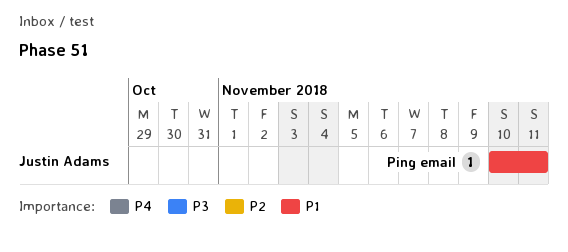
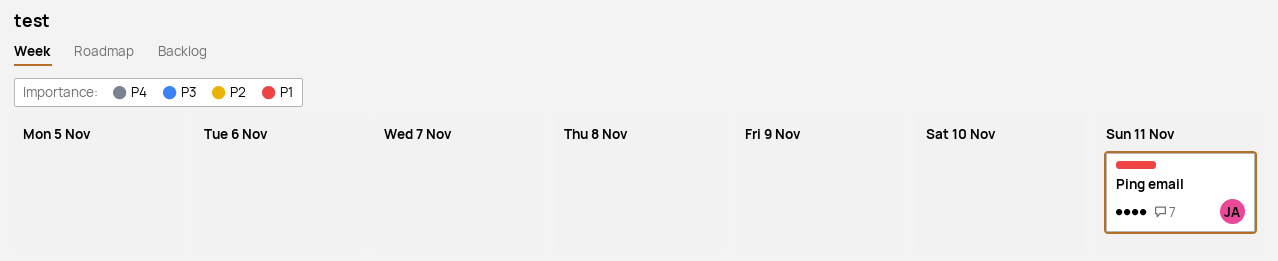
Ping email, estimate: 1 -> 4

